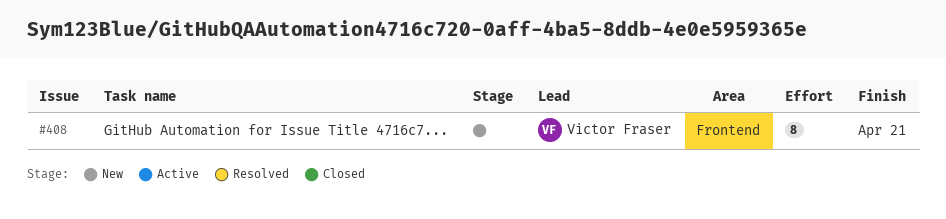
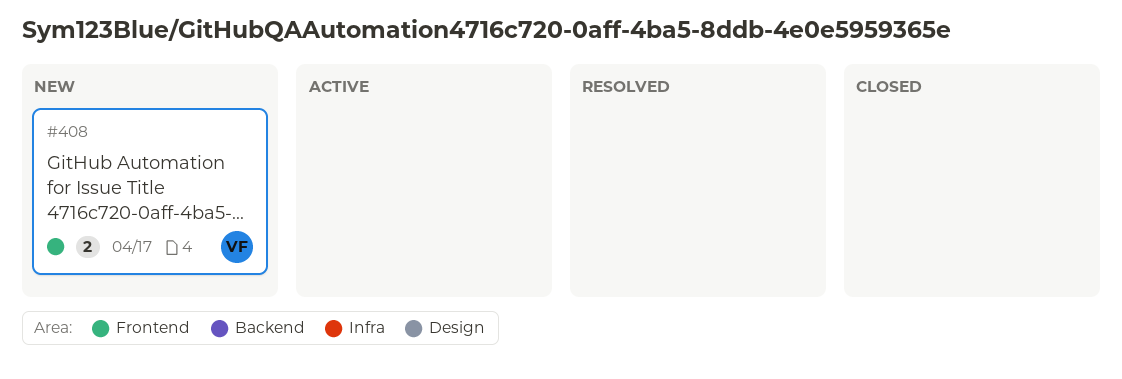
#408, estimate: 8 -> 2
#408, due: Apr 21 -> Apr 17

